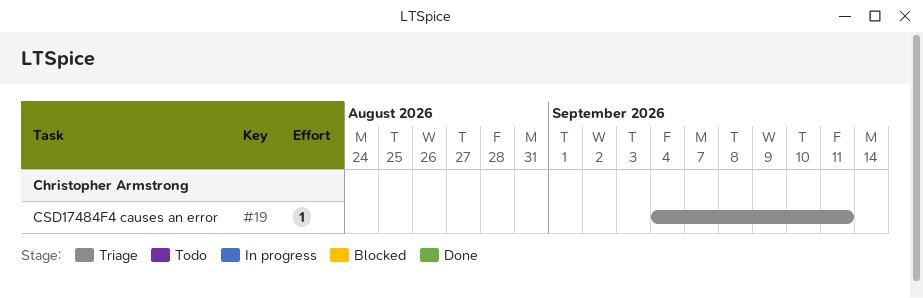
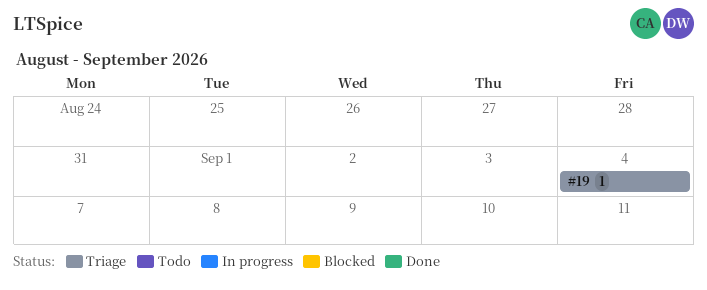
#19, due: Sep 11 -> Sep 4

